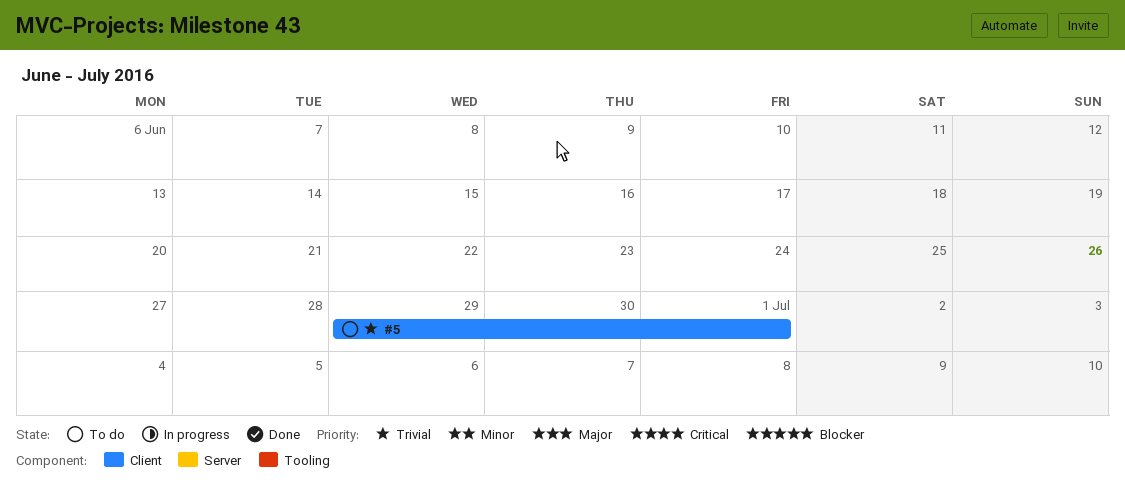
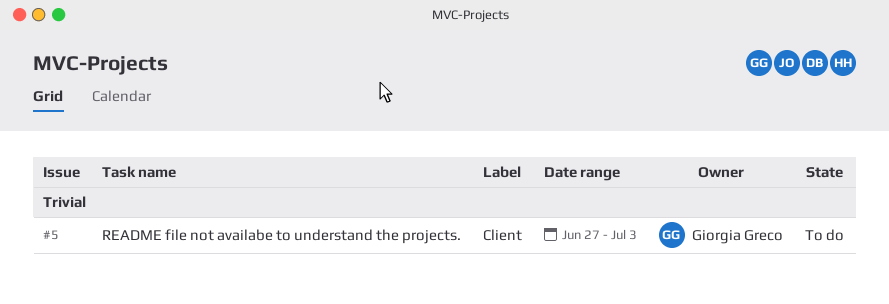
#5, start: Jun 29 -> Jun 27
#5, due: Jul 1 -> Jul 3

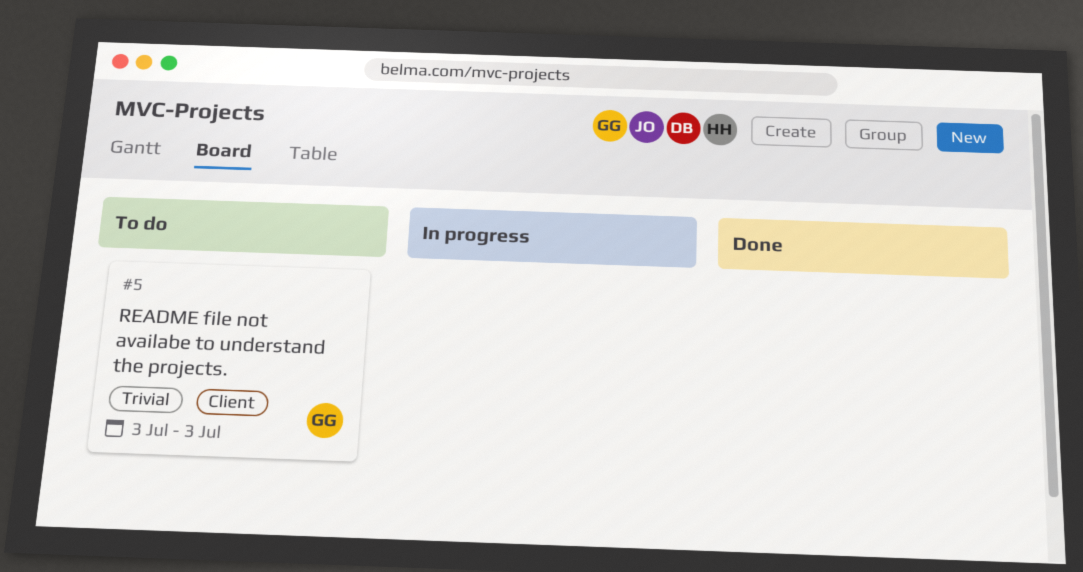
#5, start: Jun 27 -> Jul 3

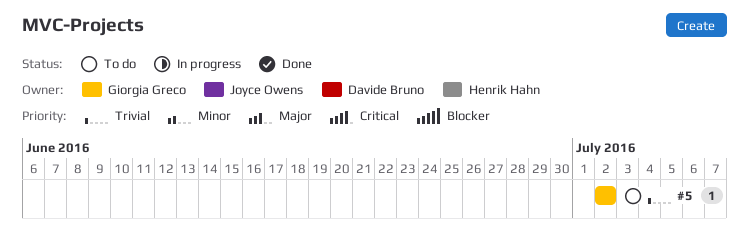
#5, start: Jul 3 -> Jul 2
#5, due: Jul 3 -> Jul 2

